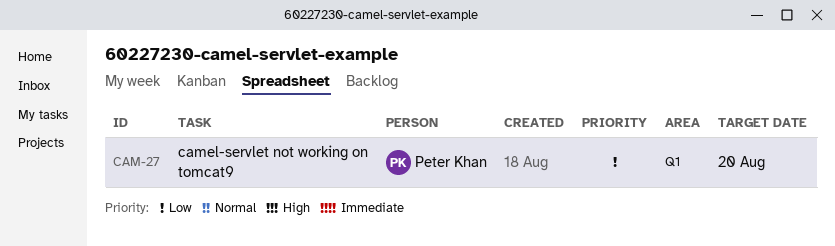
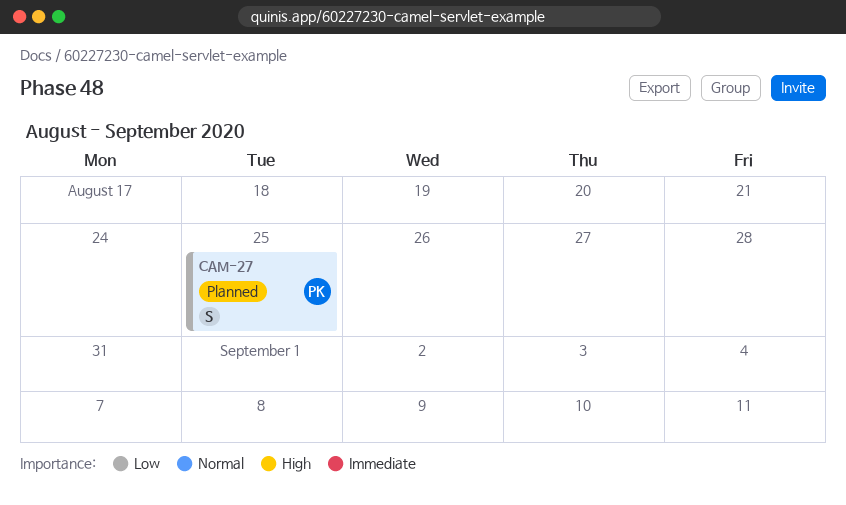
CAM-27, due: Aug 20 -> Aug 25

